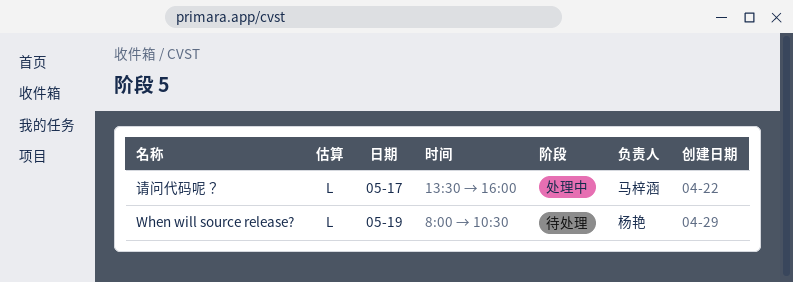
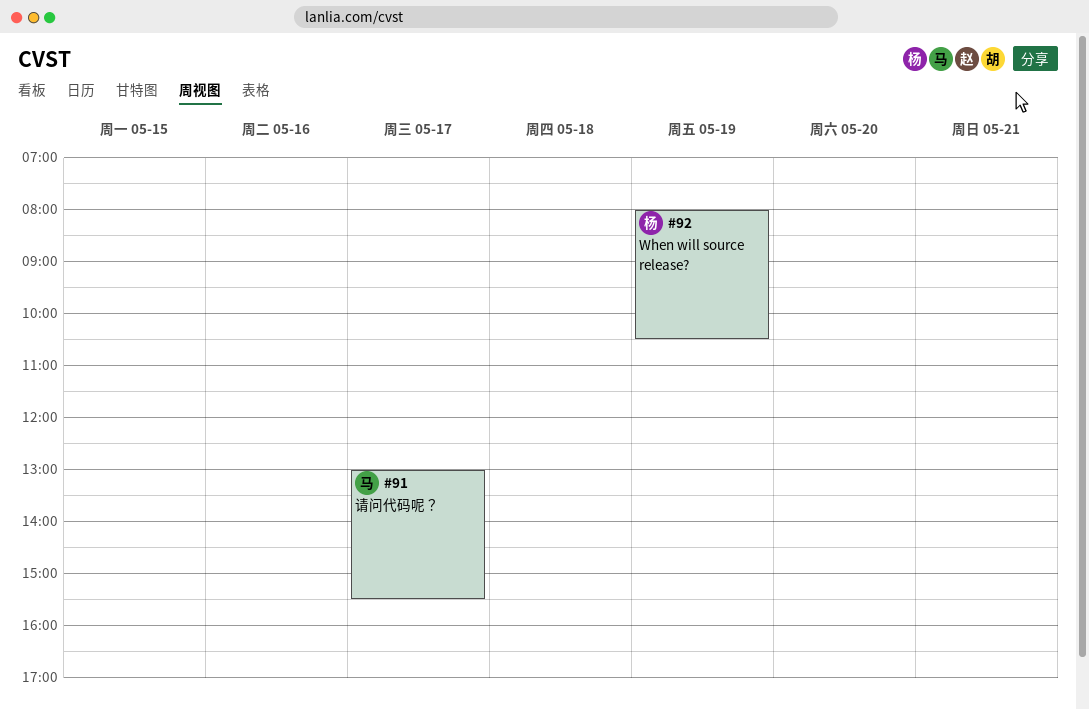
请问代码呢？, begins: 13:30 -> 13:00
请问代码呢？, ends: 16:00 -> 15:30

